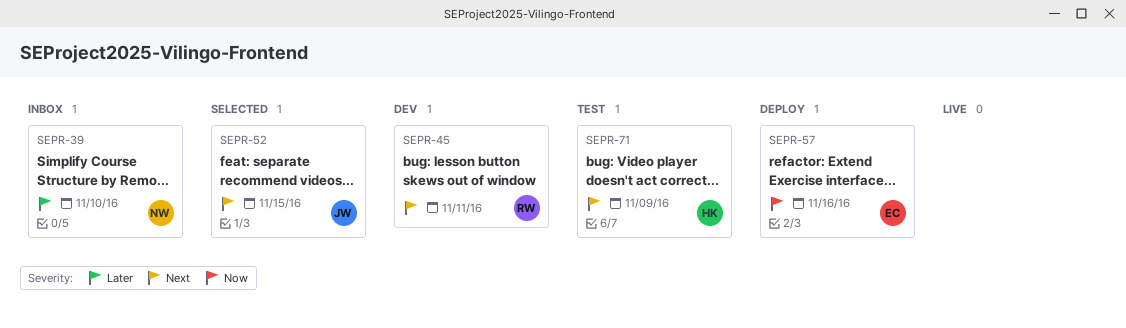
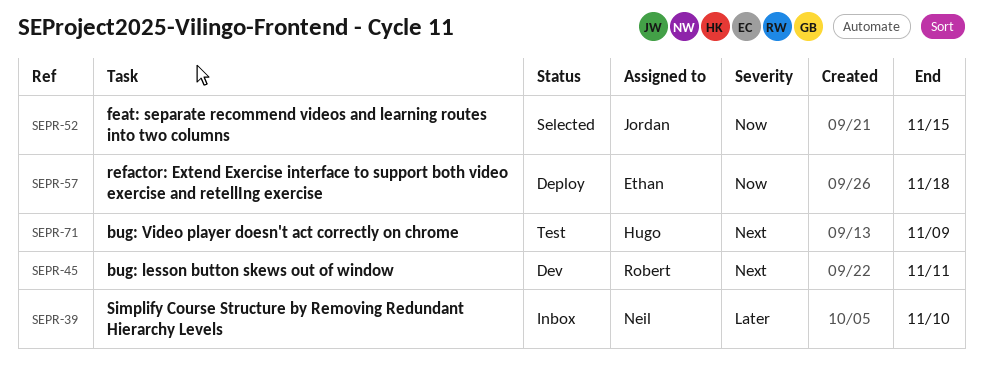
SEPR-52, priority: Next -> Now
SEPR-57, due: Nov 16 -> Nov 18

